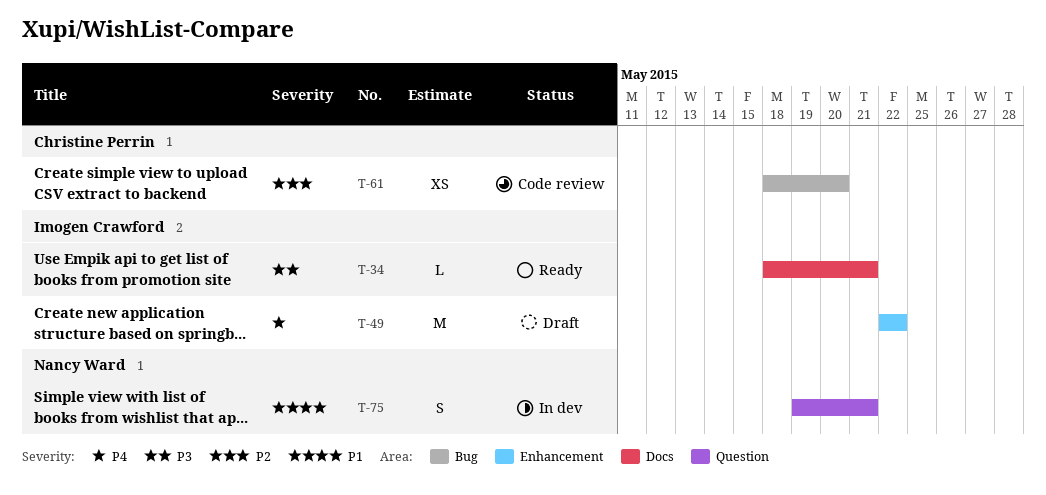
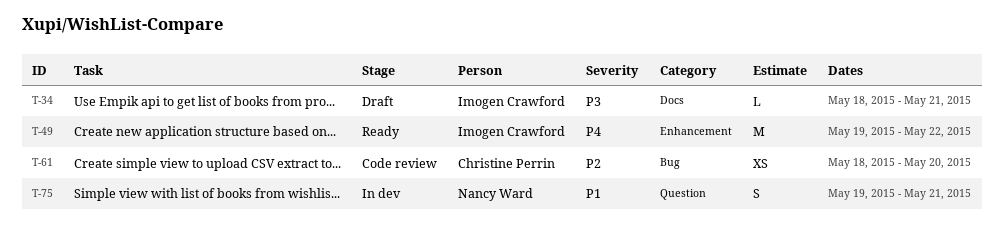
T-34, status: Ready -> Draft
T-49, status: Draft -> Ready
T-49, start: May 22 -> May 19

